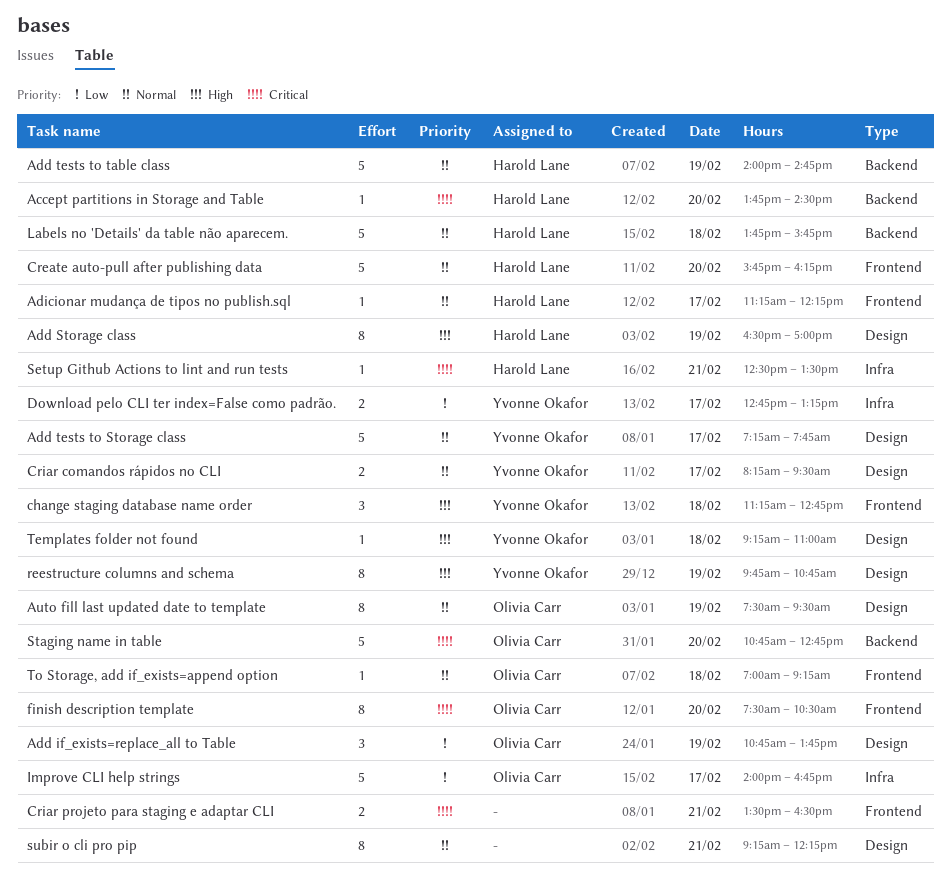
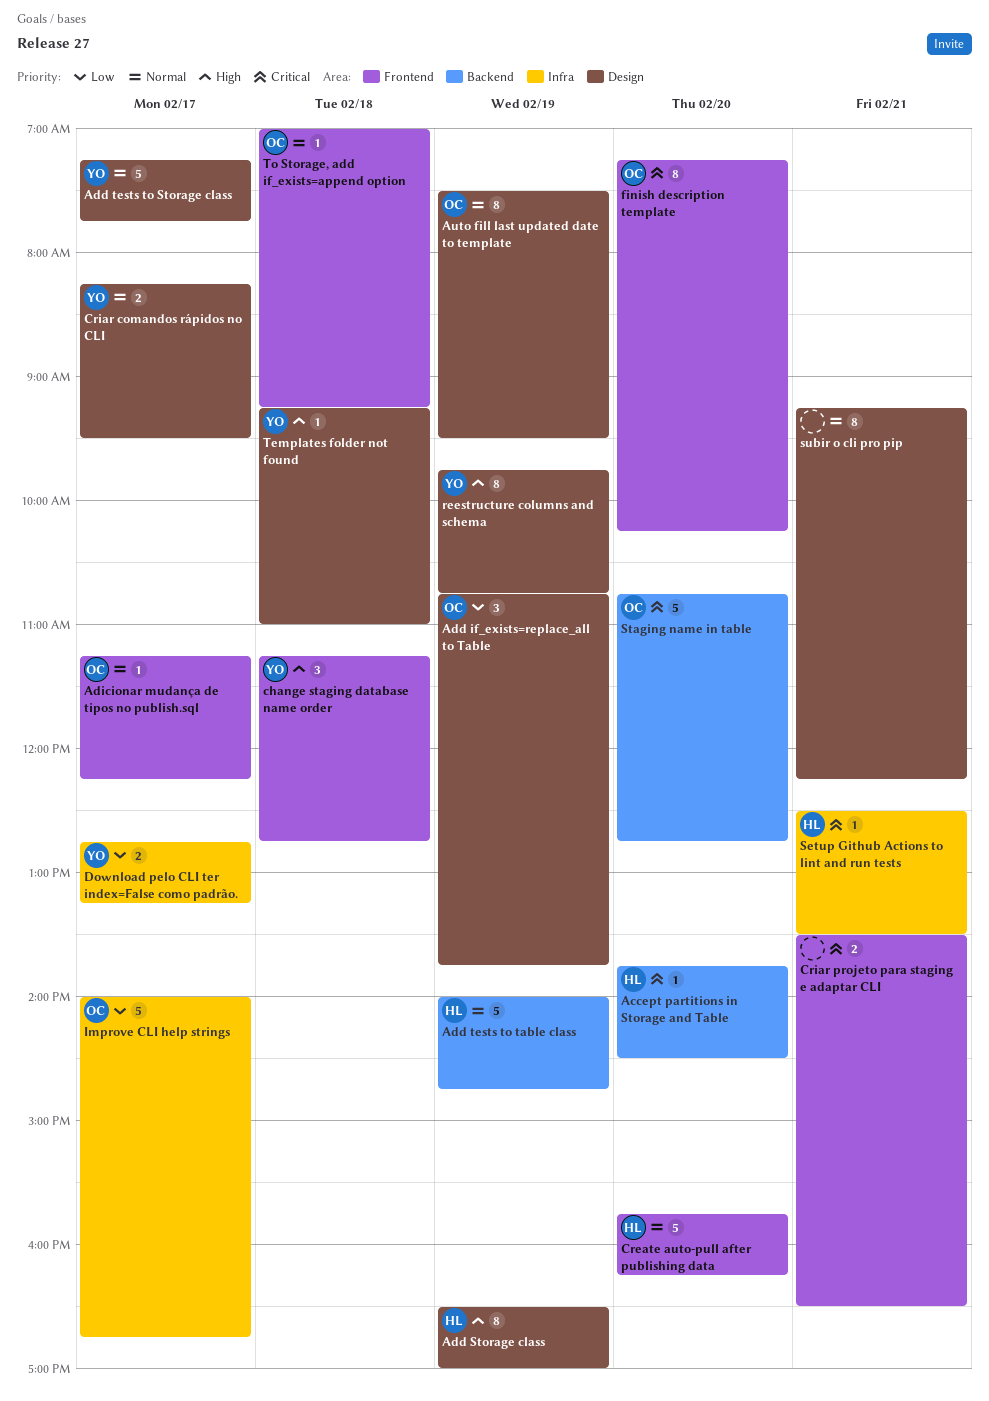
Adicionar mudança de tipos no publish.sql, owner: Harold Lane -> Olivia Carr
finish description template, begins: 07:30 -> 07:15
finish description template, ends: 10:30 -> 10:15
Labels no 'Details' da table não aparecem.: present -> none

